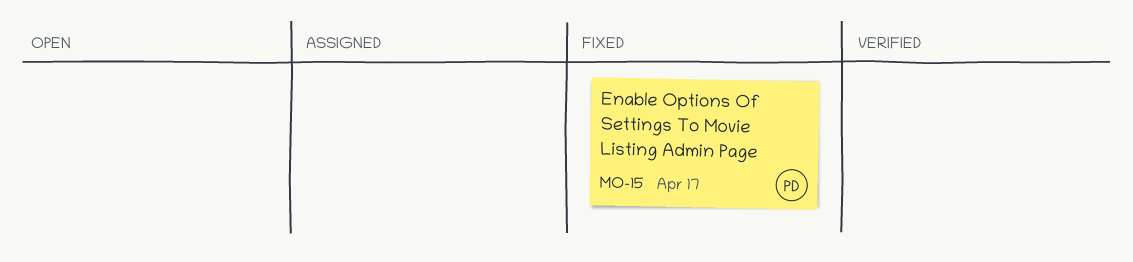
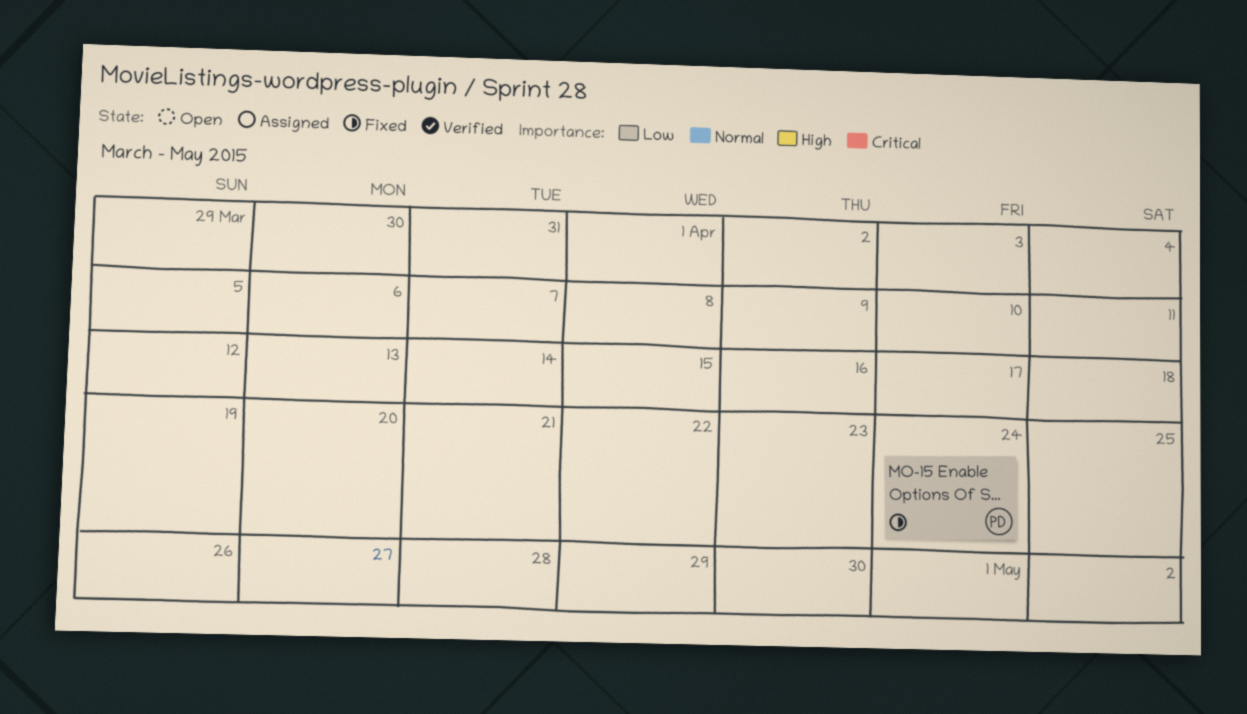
MO-15, due: Apr 17 -> Apr 24

